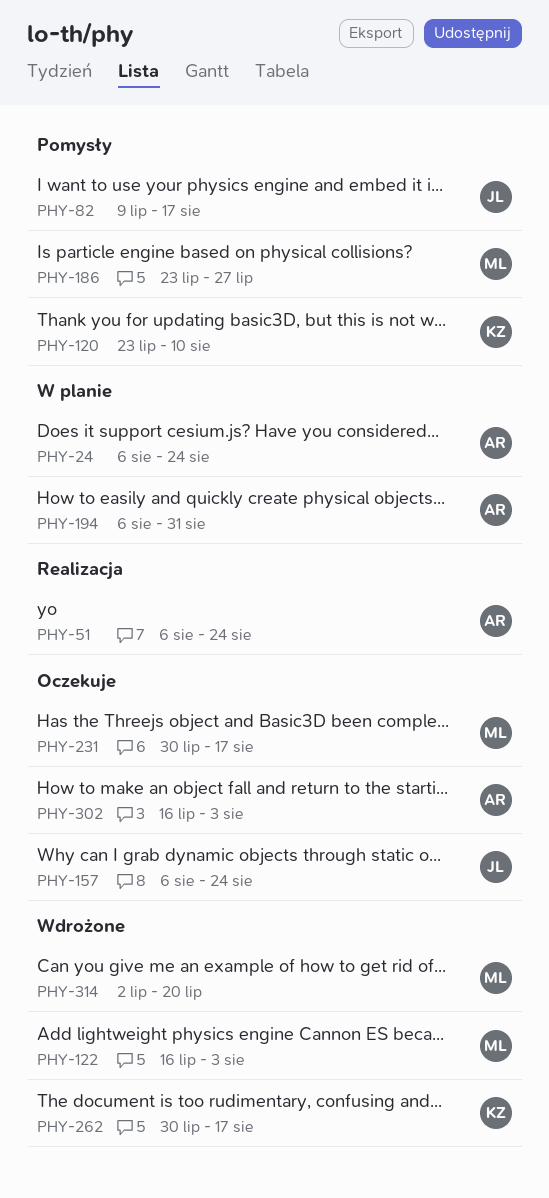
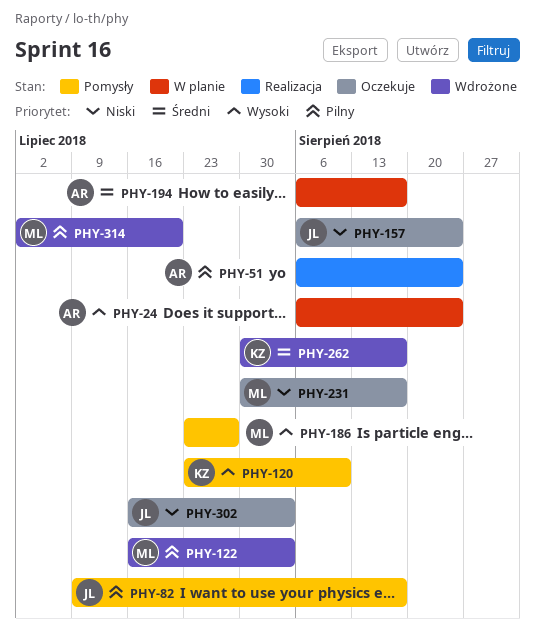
PHY-194, due: Aug 31 -> Aug 17
PHY-302, owner: AR -> JL

